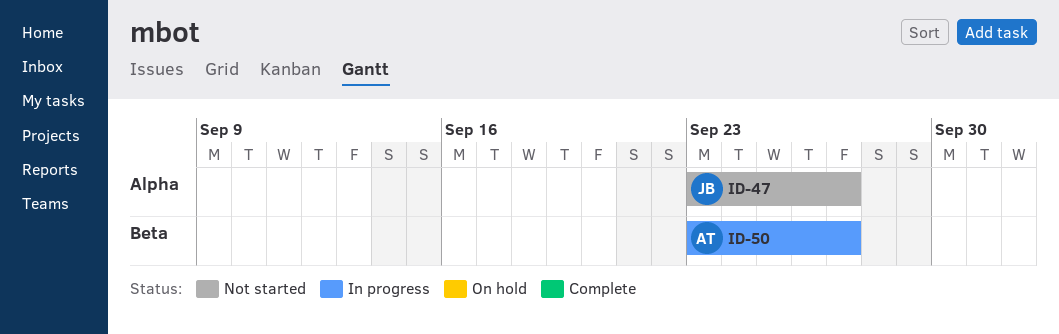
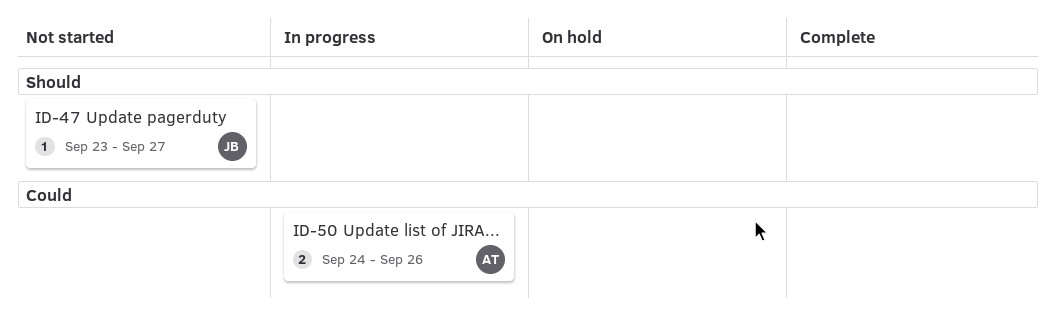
ID-50, start: Sep 23 -> Sep 24
ID-50, due: Sep 27 -> Sep 26

